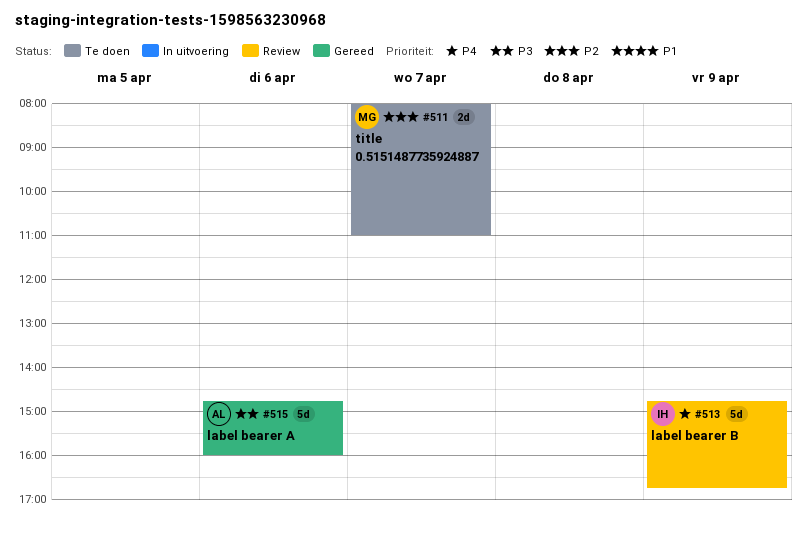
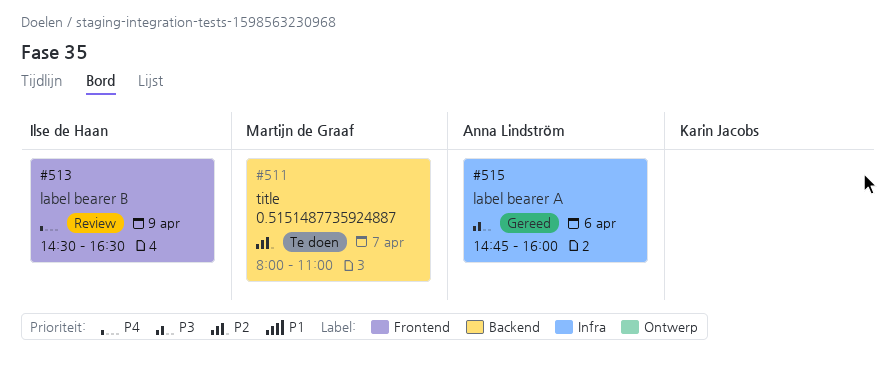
#513, begins: 14:45 -> 14:30
#513, ends: 16:45 -> 16:30

